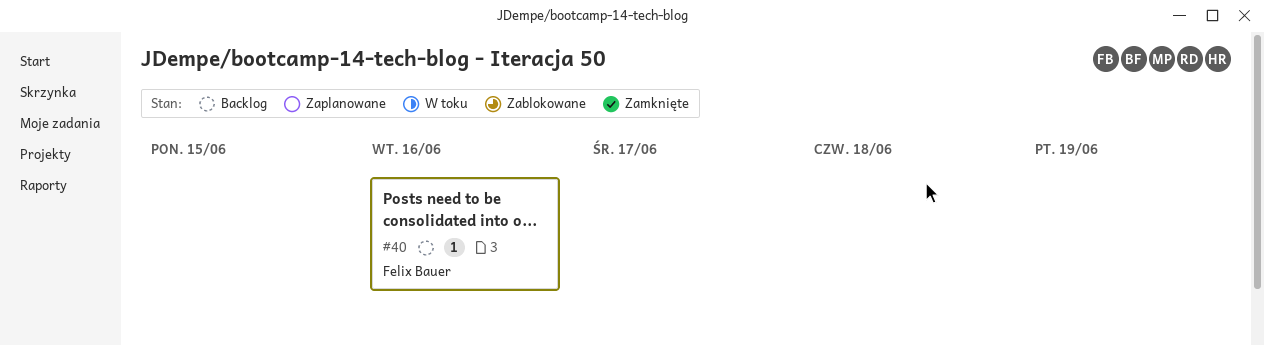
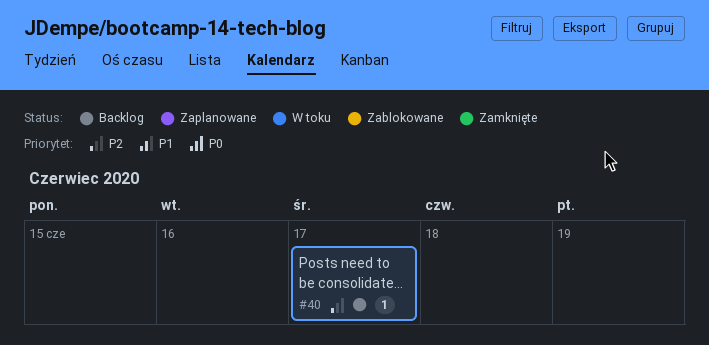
#40, due: Jun 16 -> Jun 17

